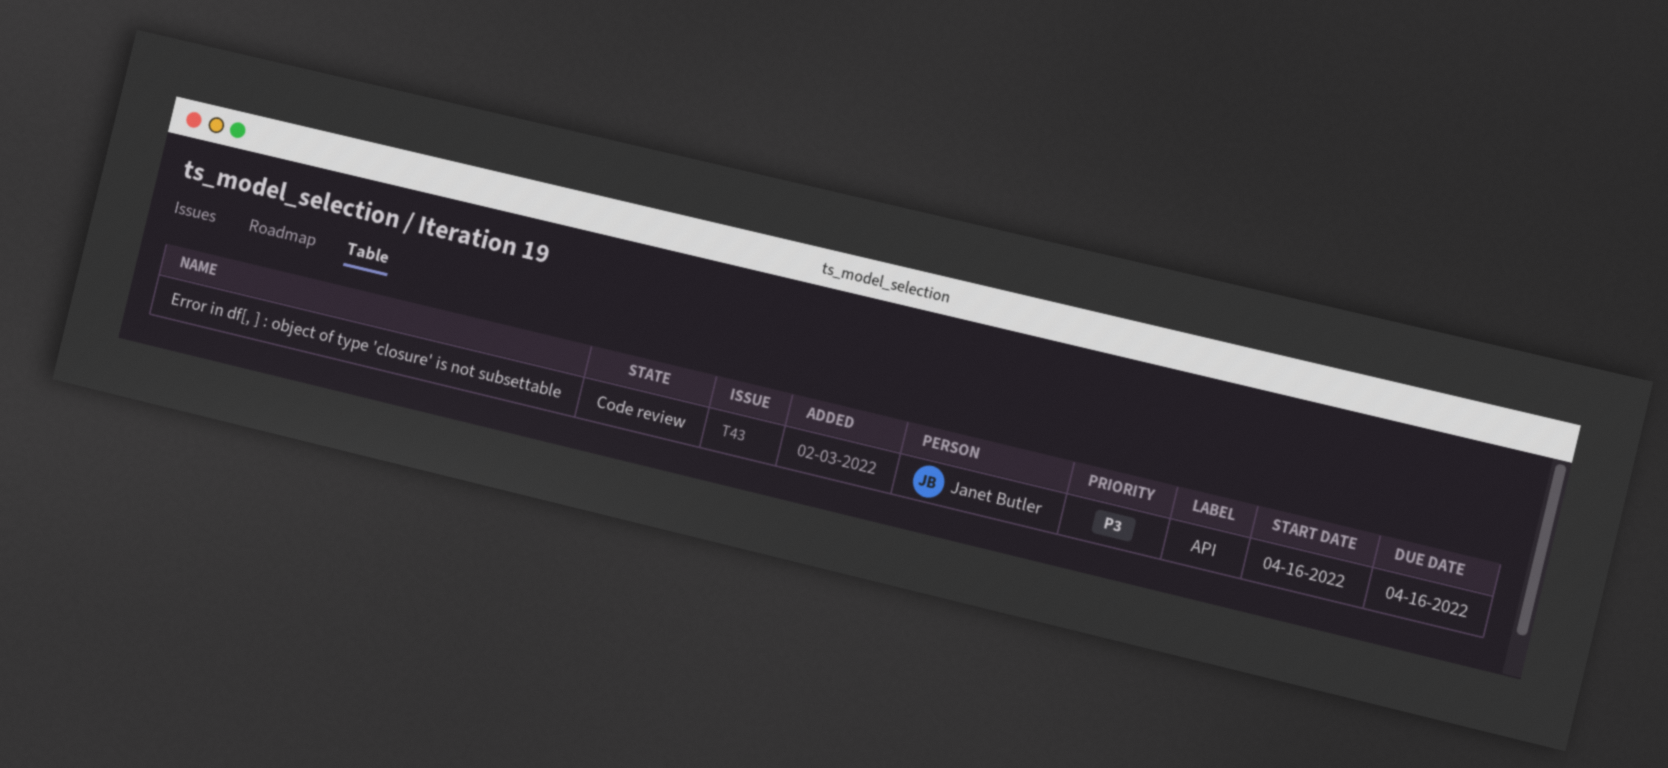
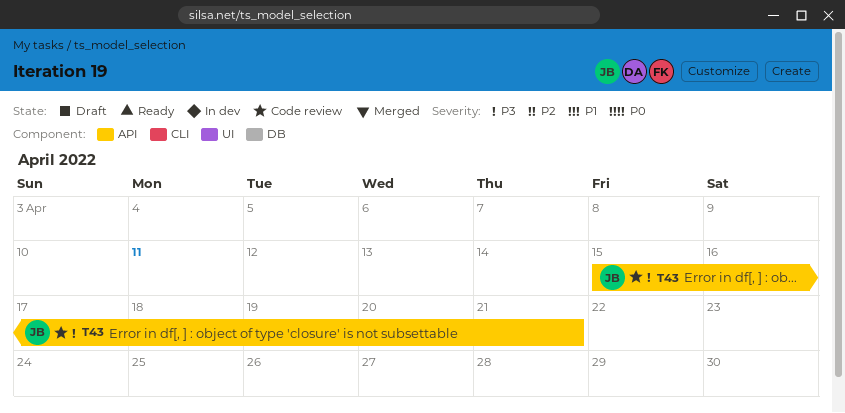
T43, start: Apr 16 -> Apr 15
T43, due: Apr 16 -> Apr 21

